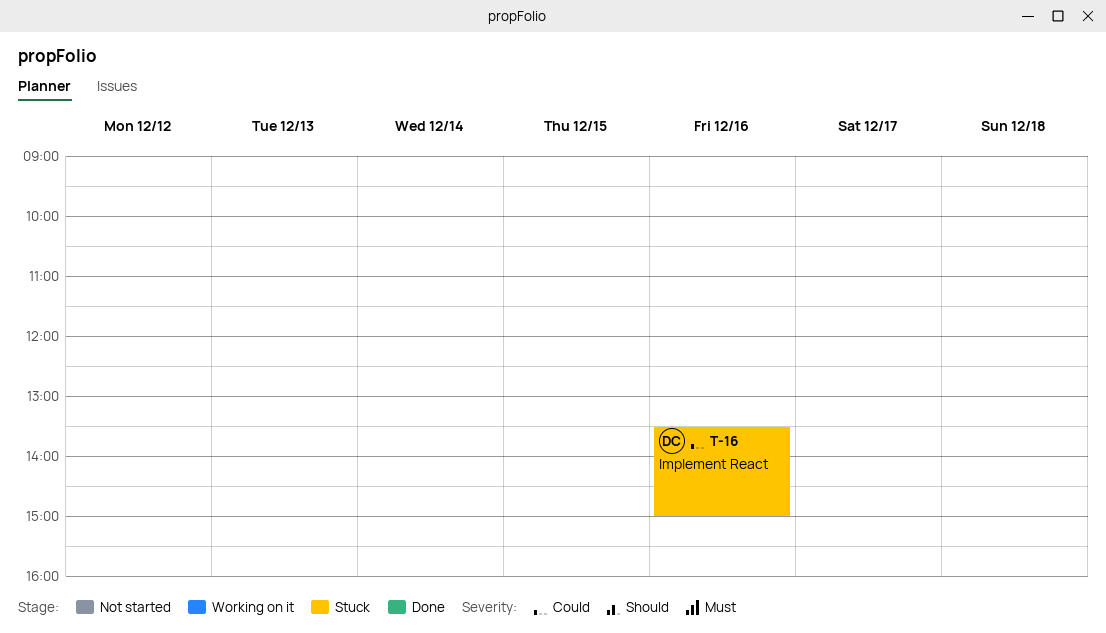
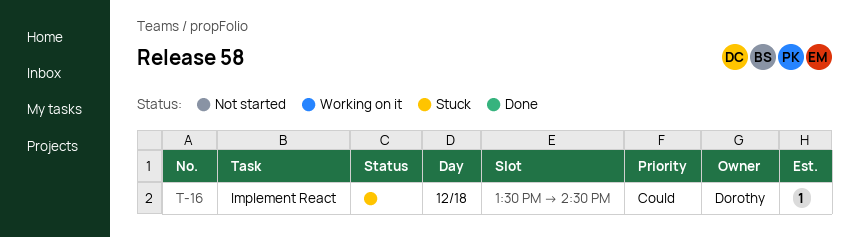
T-16, day: Dec 16 -> Dec 18
T-16, ends: 15:00 -> 14:30

